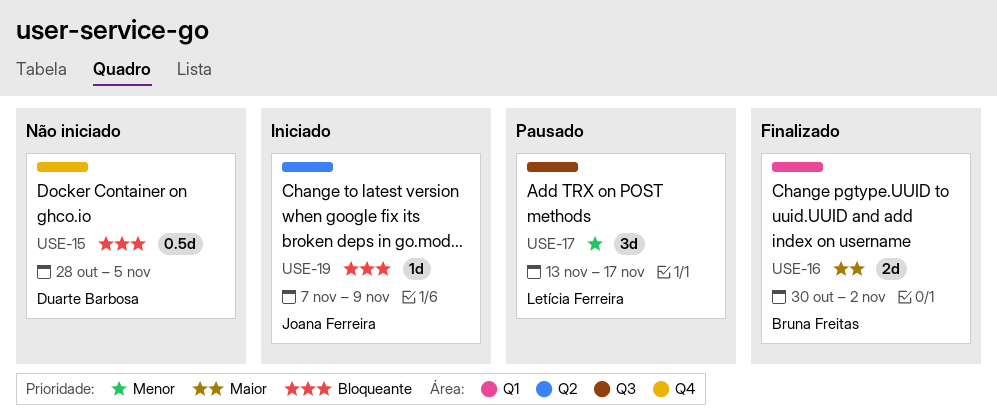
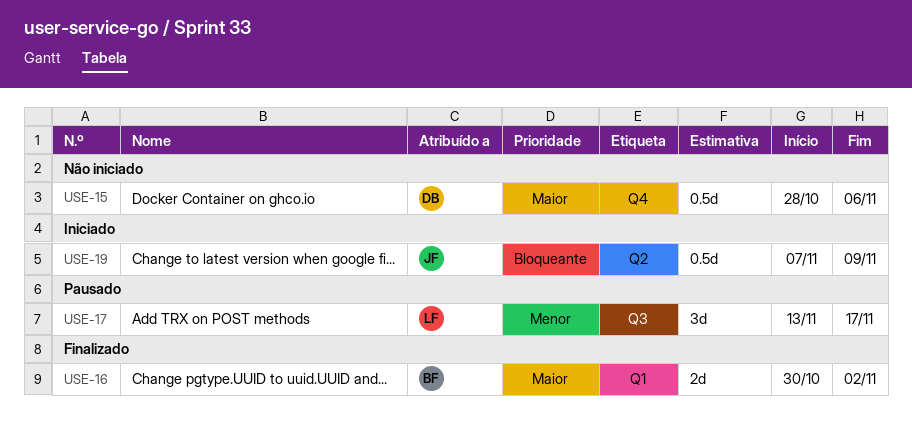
USE-15, priority: Bloqueante -> Maior
USE-15, due: Nov 5 -> Nov 6
USE-19, estimate: 1d -> 0.5d

